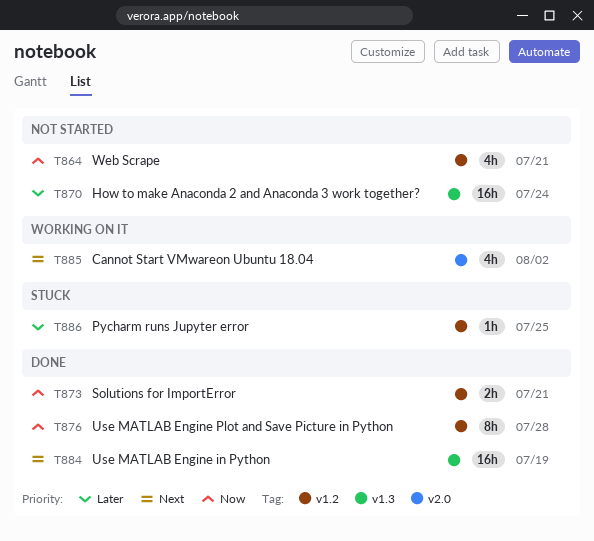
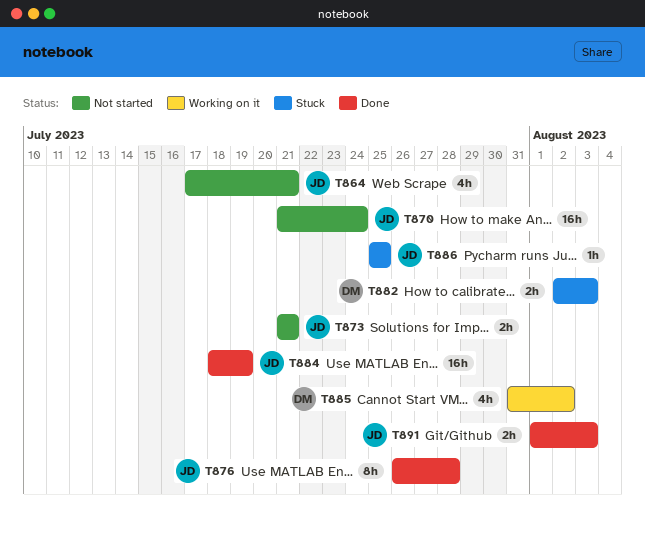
T873, status: Done -> Not started
T882: none -> present
T891: none -> present

